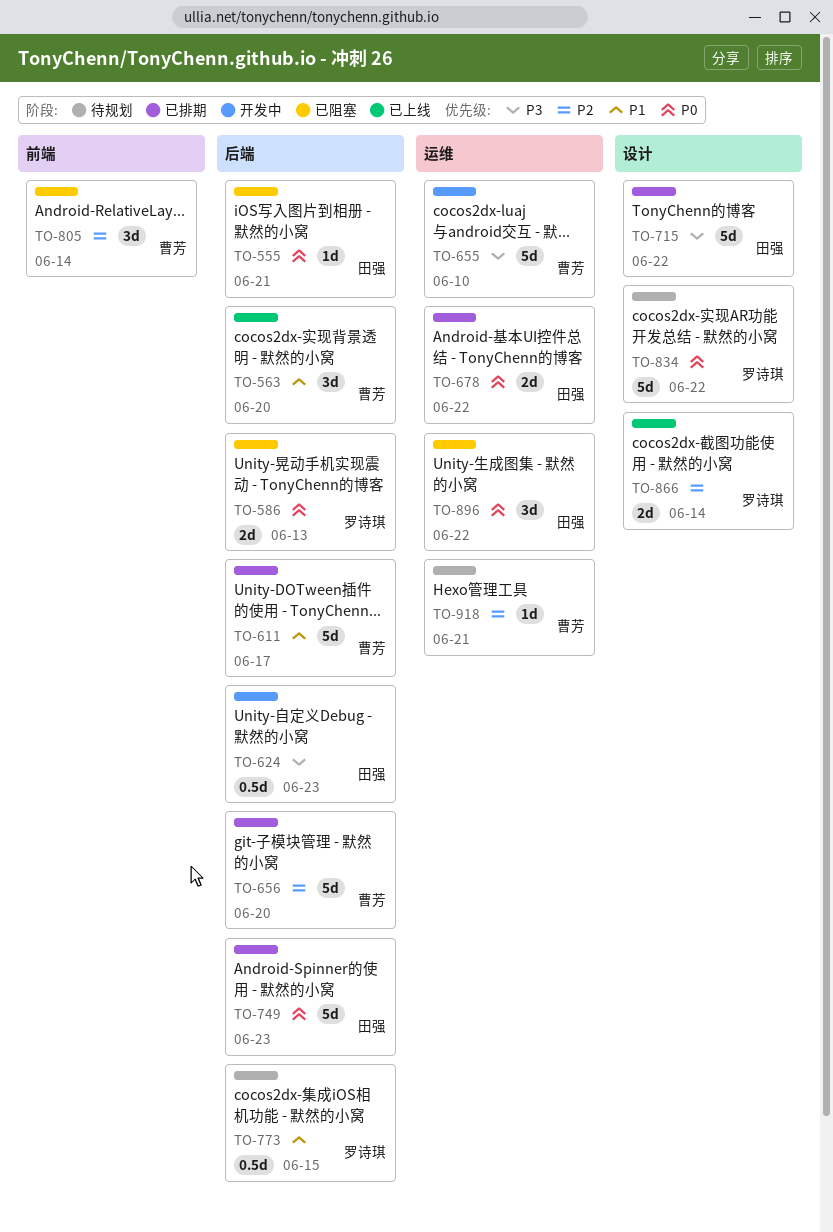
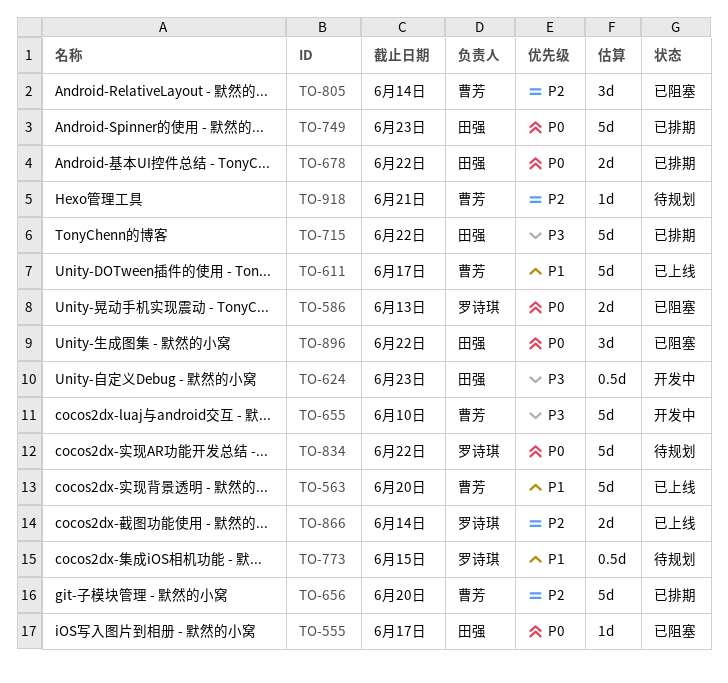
TO-555, due: Jun 21 -> Jun 17
TO-563, estimate: 3d -> 5d
TO-611, status: 已排期 -> 已上线

